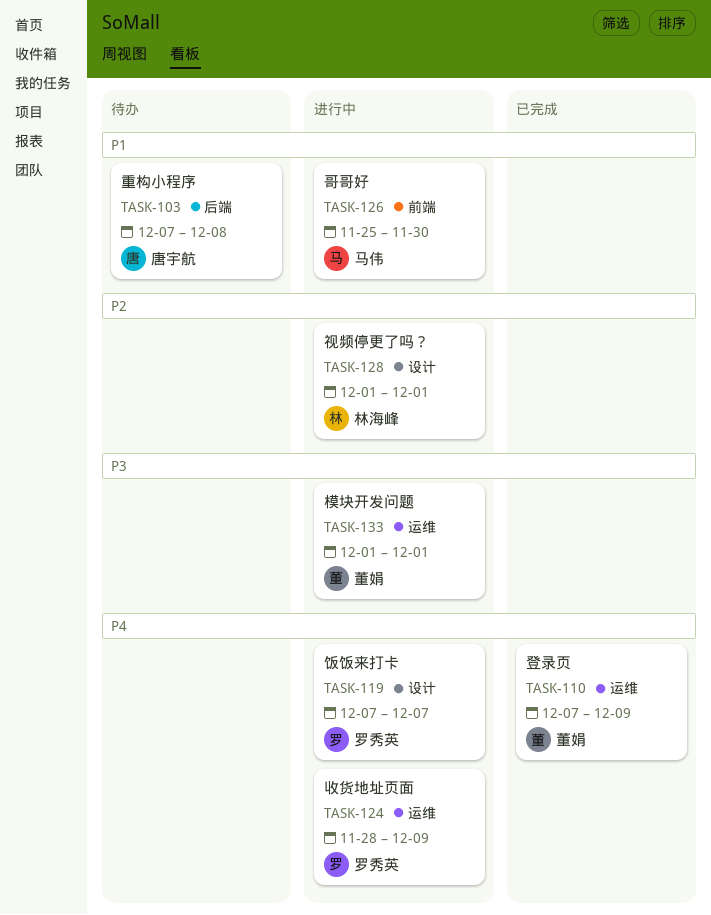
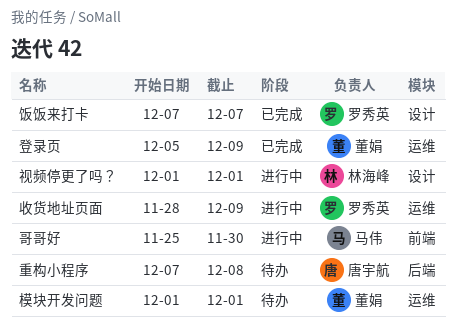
模块开发问题, status: 进行中 -> 待办
登录页, start: Dec 7 -> Dec 5
饭饭来打卡, status: 进行中 -> 已完成

